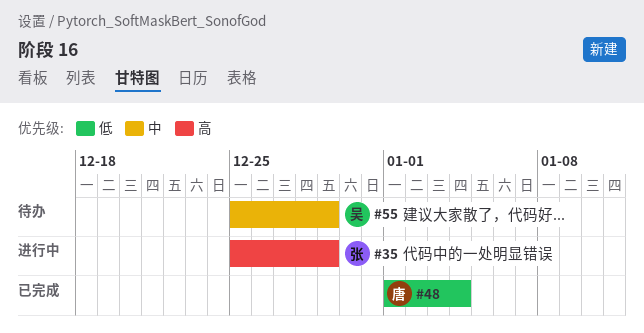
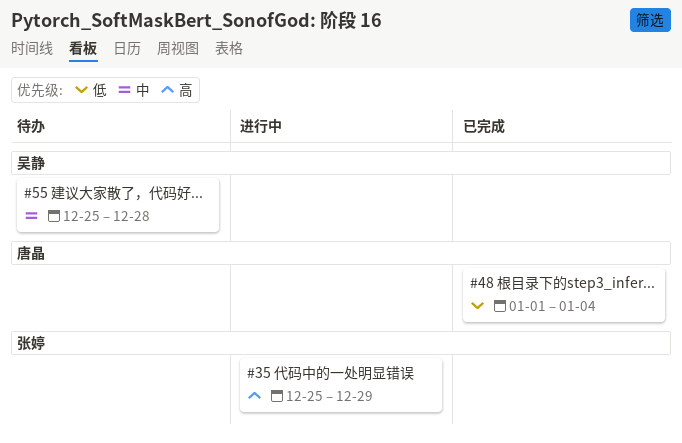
#55, due: Dec 29 -> Dec 28

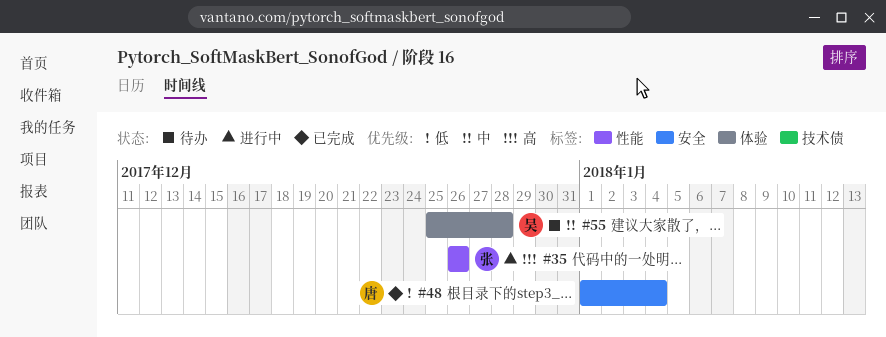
#35, start: Dec 25 -> Dec 26
#35, due: Dec 29 -> Dec 26

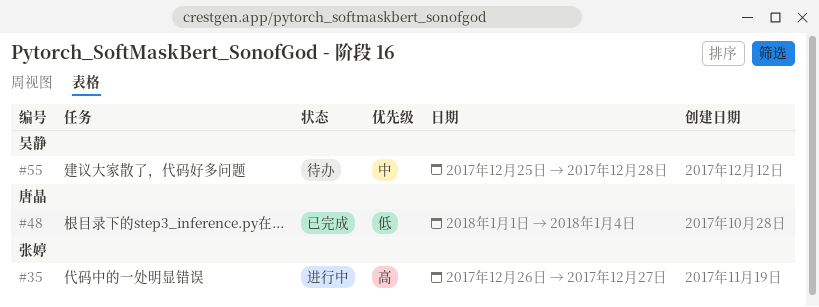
#35, due: Dec 26 -> Dec 27

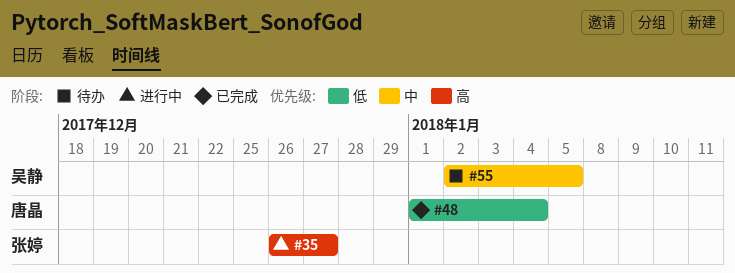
#55, start: Dec 25 -> Jan 2
#55, due: Dec 28 -> Jan 5

